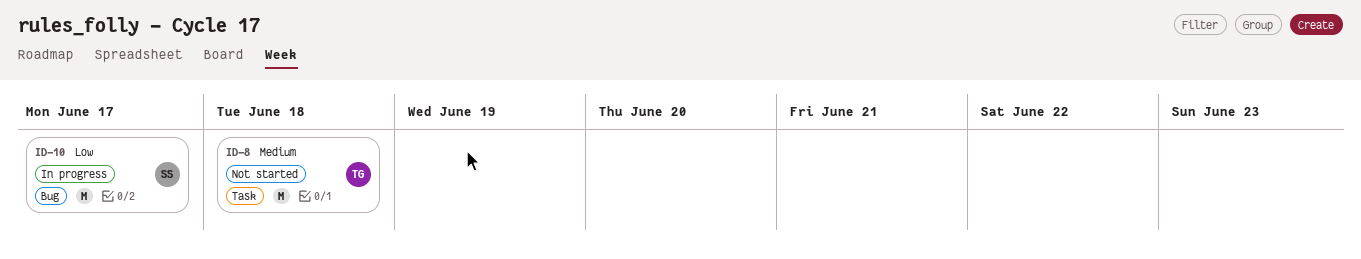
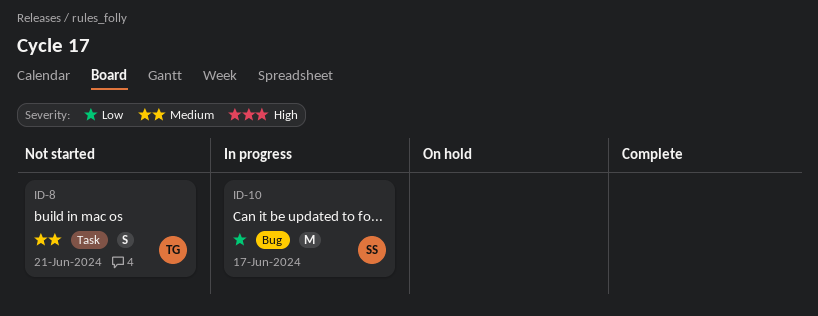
ID-8, estimate: M -> S
ID-8, due: Jun 18 -> Jun 21

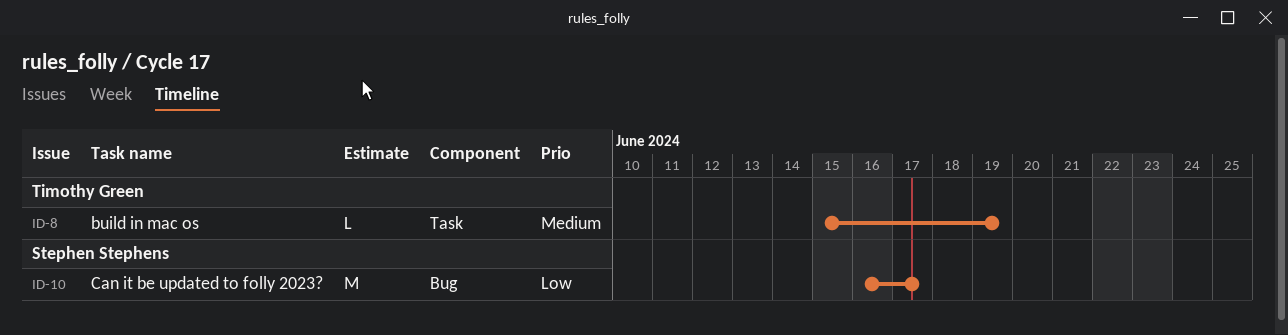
ID-8, estimate: S -> L
ID-8, due: Jun 21 -> Jun 19

